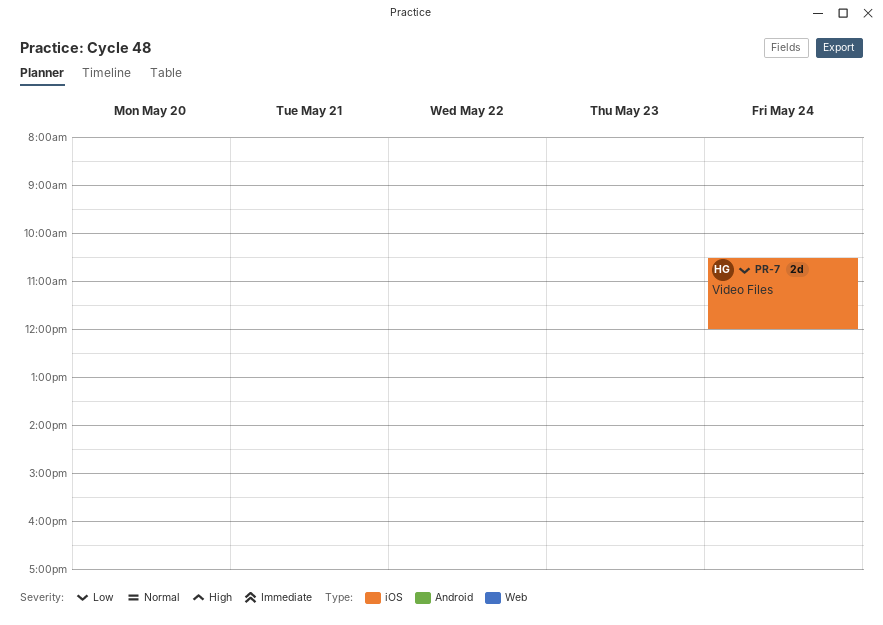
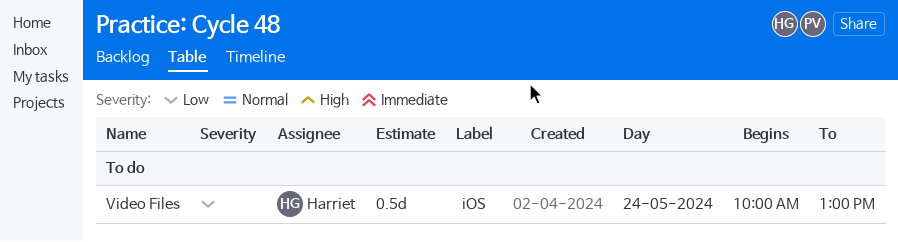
Video Files, estimate: 2d -> 0.5d
Video Files, begins: 10:30 -> 10:00
Video Files, ends: 12:00 -> 13:00

